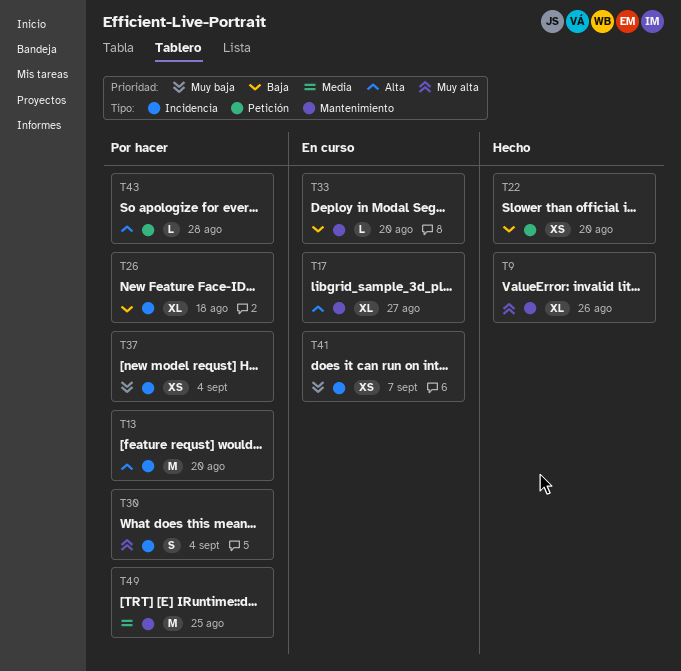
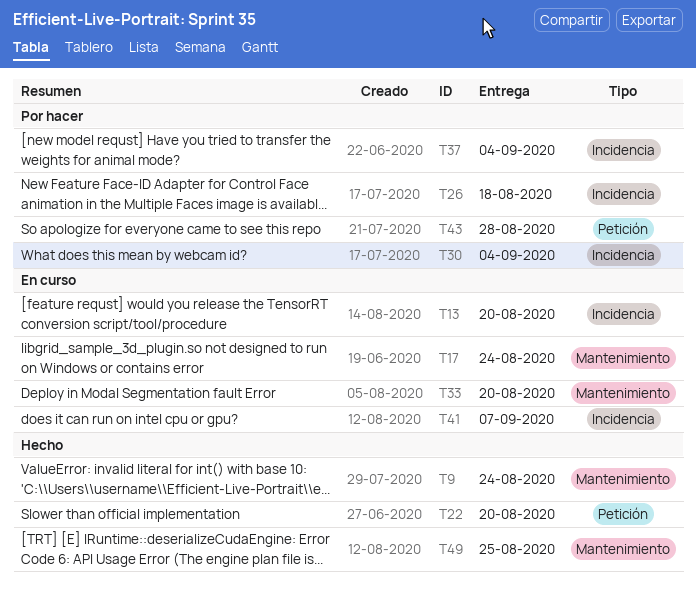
T9, due: Aug 26 -> Aug 24
T13, status: Por hacer -> En curso
T17, due: Aug 27 -> Aug 24
T49, status: Por hacer -> Hecho

